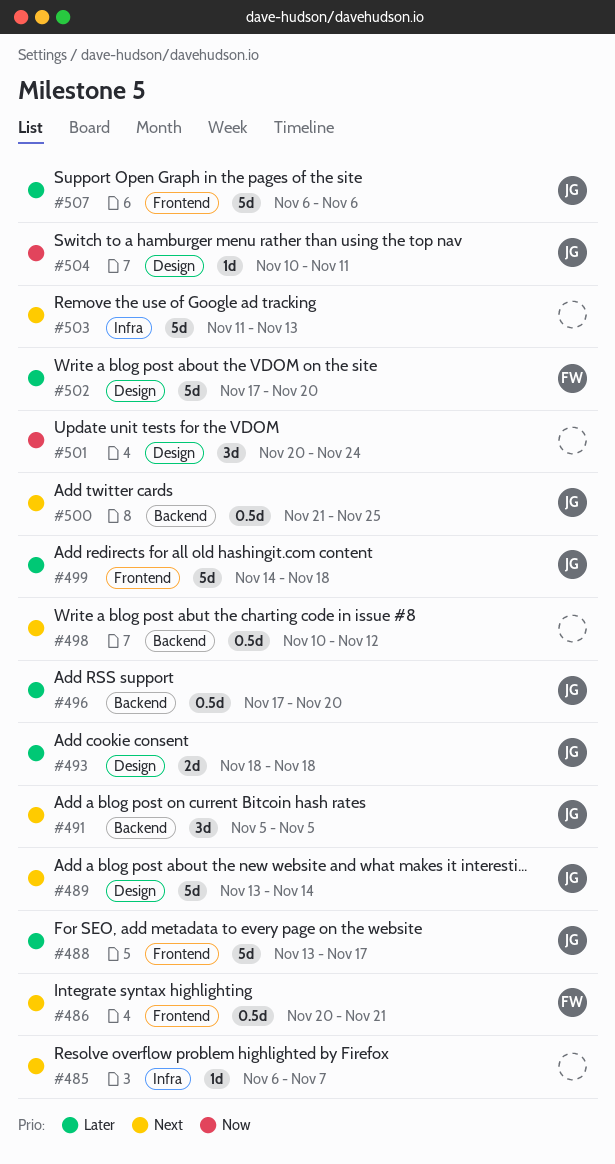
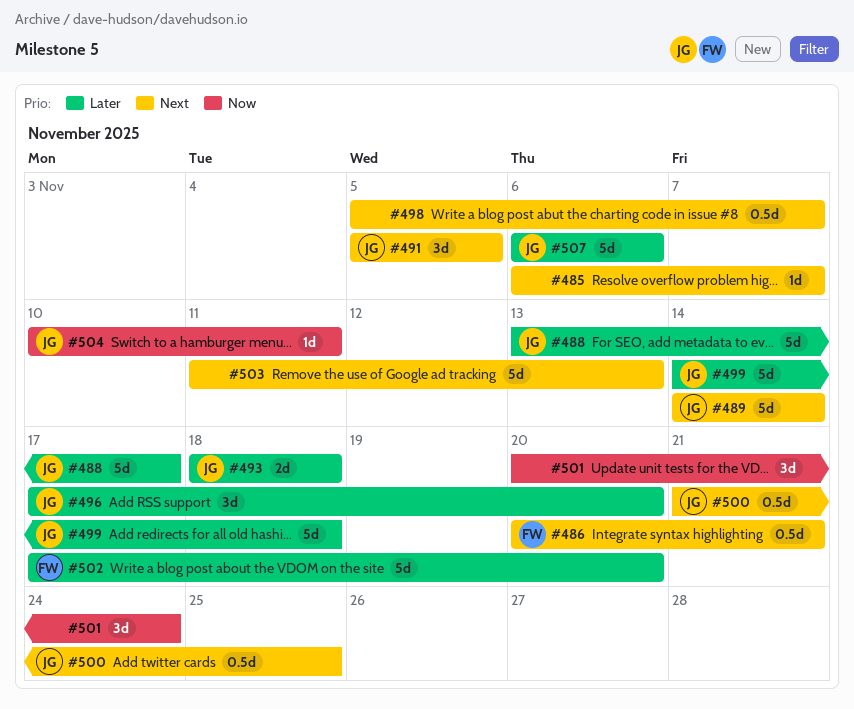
#489, start: Nov 13 -> Nov 14
#496, estimate: 0.5d -> 3d
#498, start: Nov 10 -> Nov 5
#498, due: Nov 12 -> Nov 7

